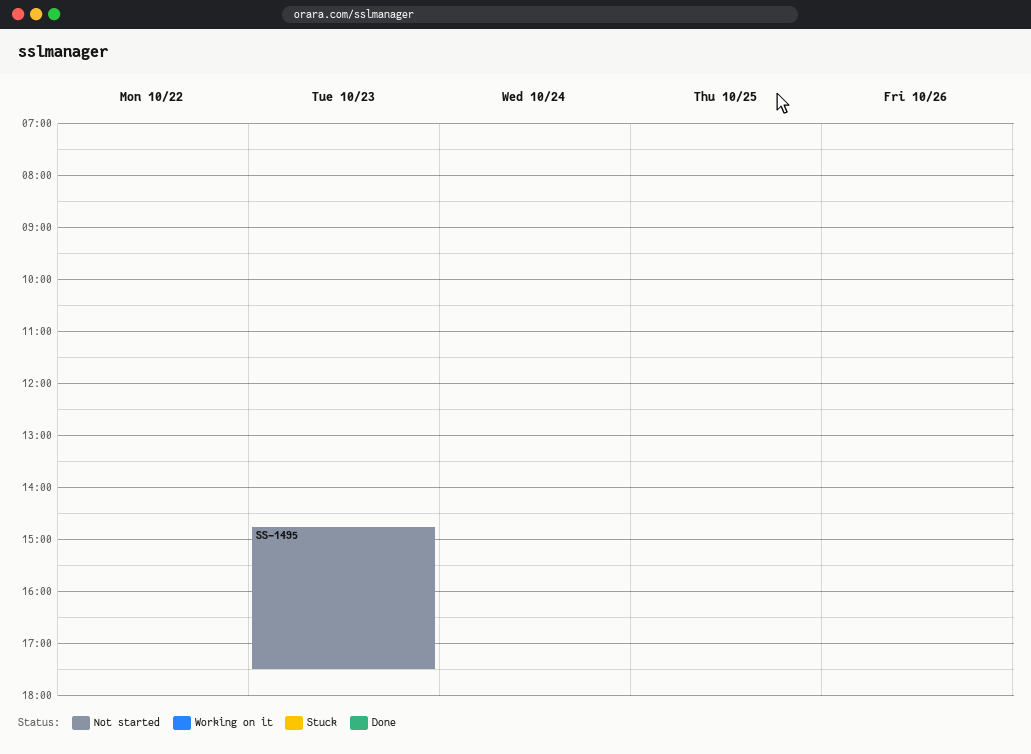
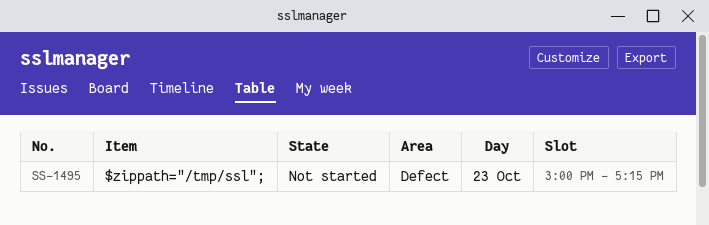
SS-1495, begins: 14:45 -> 15:00
SS-1495, ends: 17:30 -> 17:15

